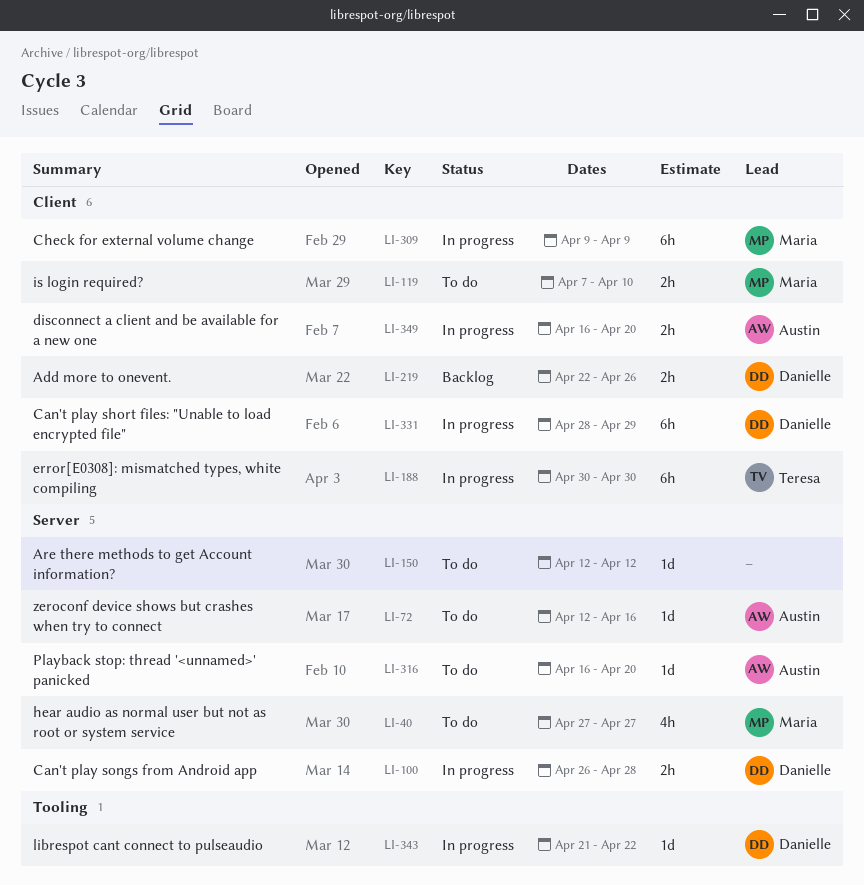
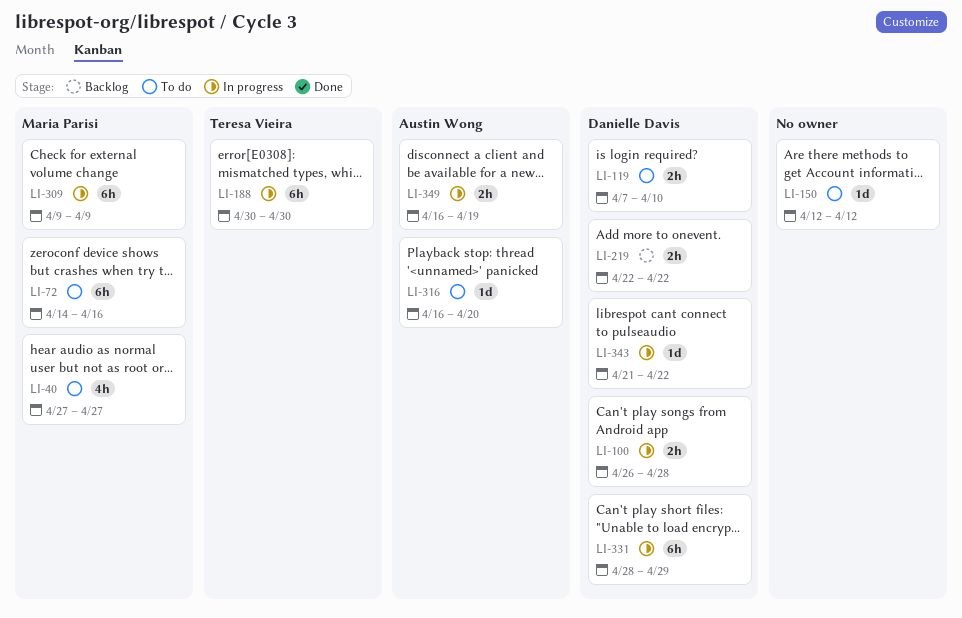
LI-72, owner: Austin Wong -> Maria Parisi
LI-72, estimate: 1d -> 6h
LI-72, start: Apr 12 -> Apr 14
LI-119, owner: Maria Parisi -> Danielle Davis
LI-219, due: Apr 26 -> Apr 22
LI-349, due: Apr 20 -> Apr 19

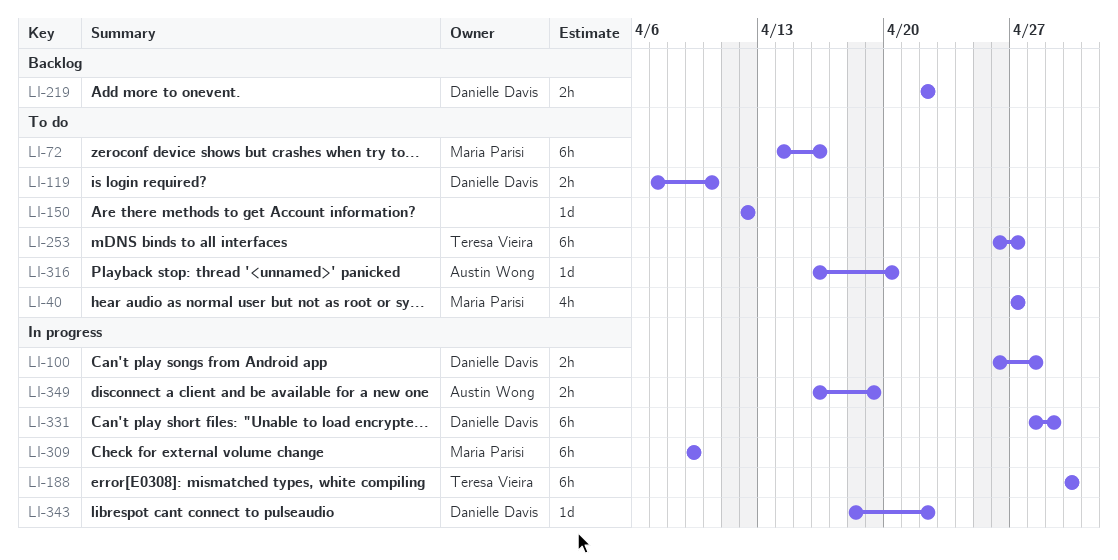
LI-253: none -> present
LI-343, start: Apr 21 -> Apr 18

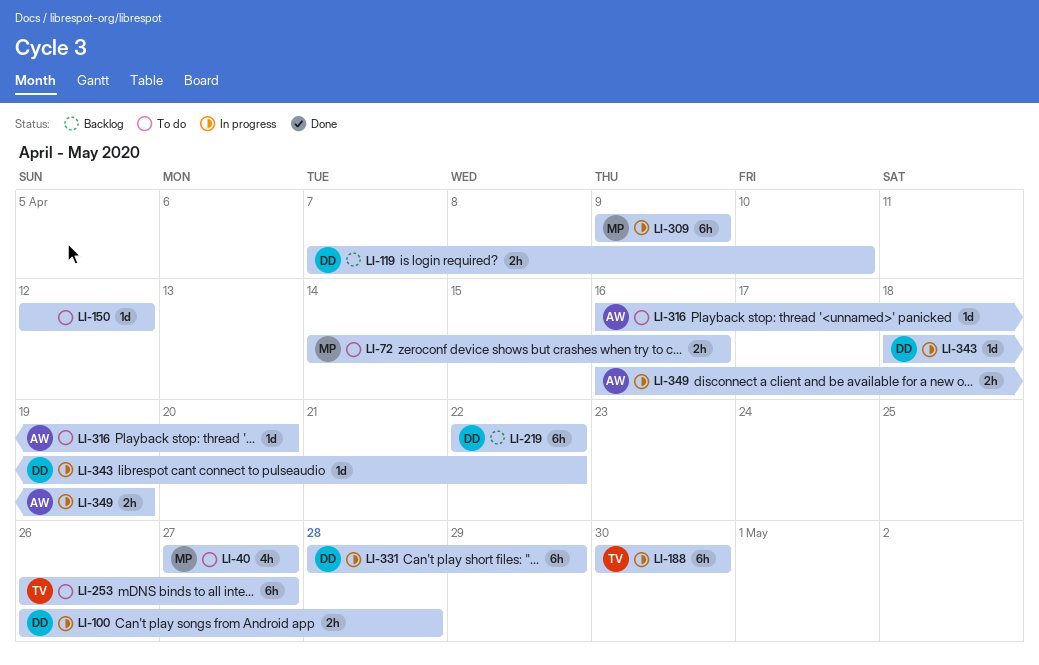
LI-72, estimate: 6h -> 2h
LI-119, status: To do -> Backlog
LI-219, estimate: 2h -> 6h

